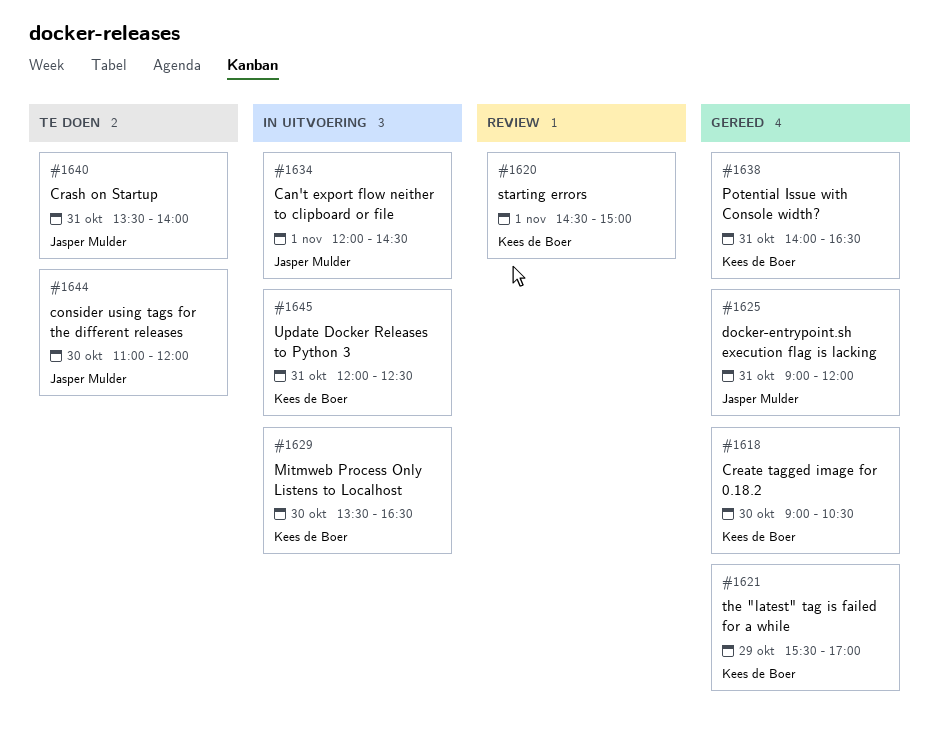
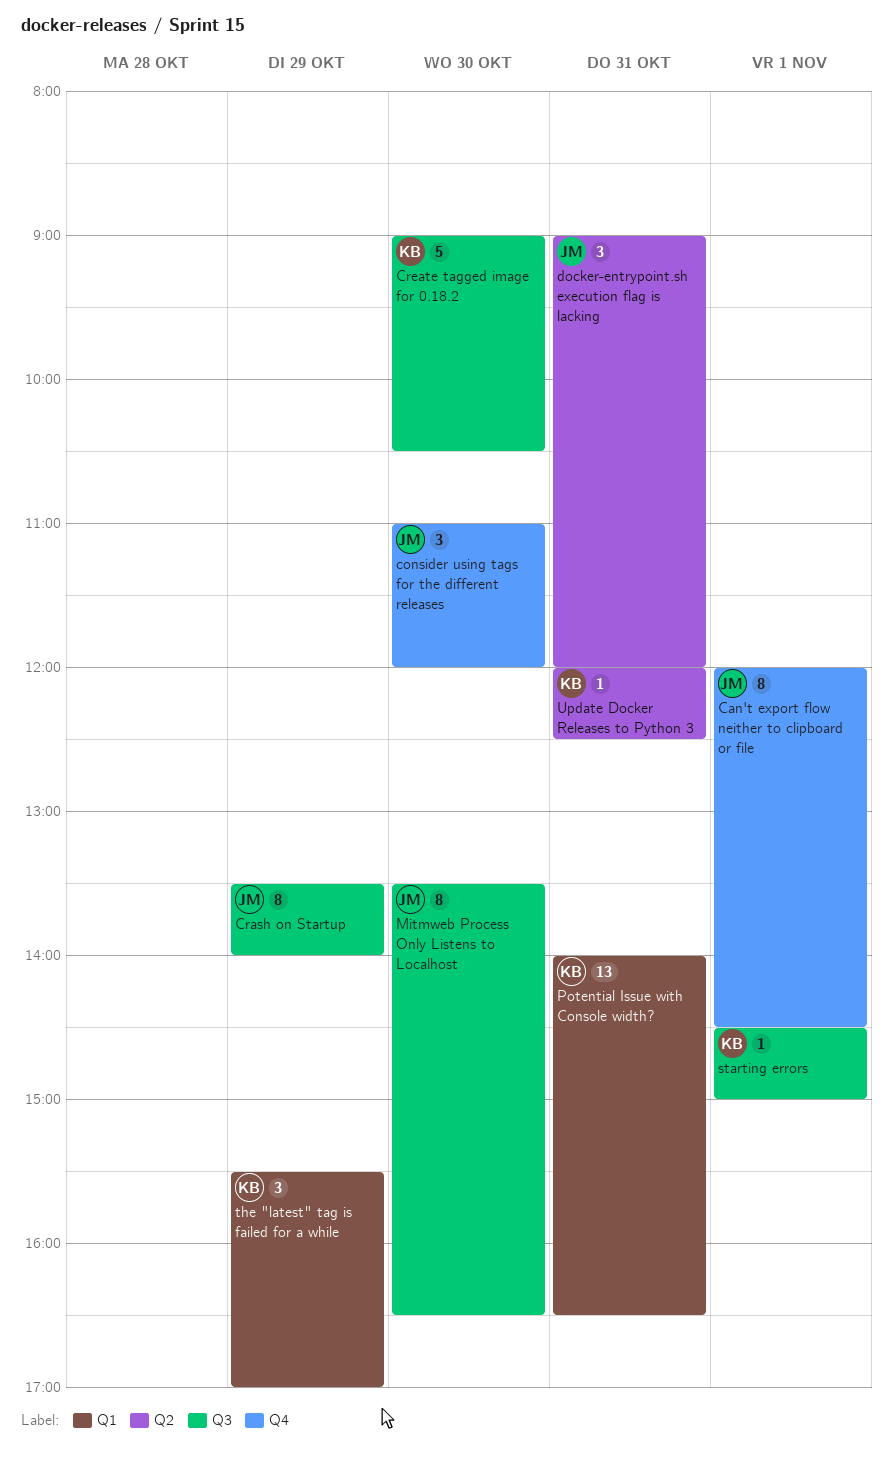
Crash on Startup, day: Oct 31 -> Oct 29
Mitmweb Process Only Listens to Localhost, owner: Kees de Boer -> Jasper Mulder

